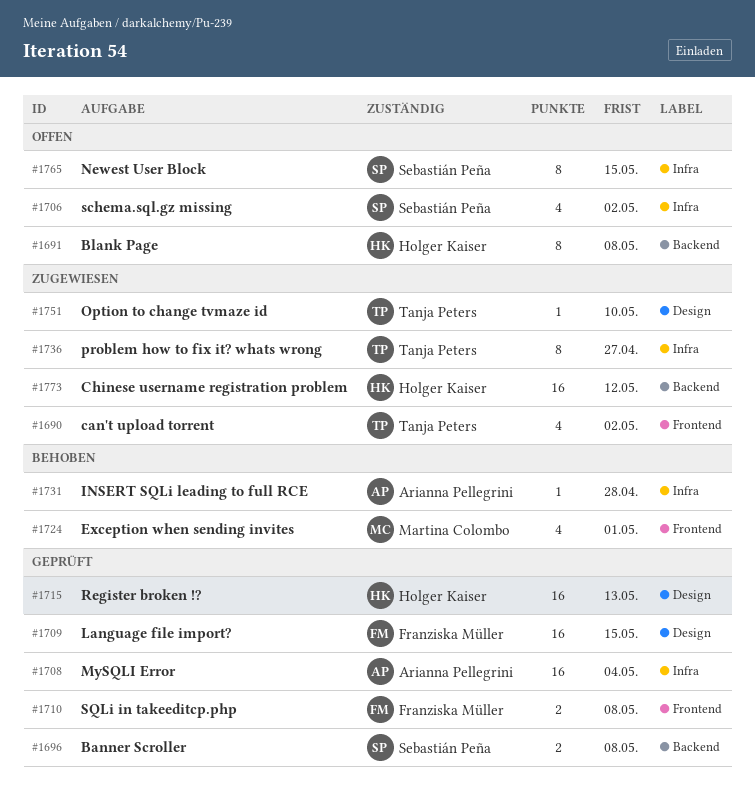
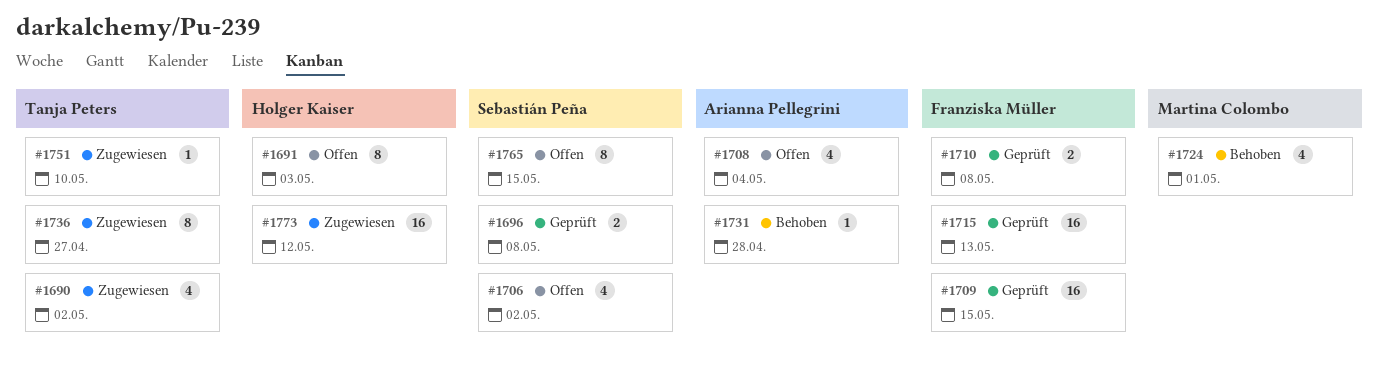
#1691, due: May 8 -> May 3
#1708, status: Geprüft -> Offen
#1708, estimate: 16 -> 4
#1715, owner: Holger Kaiser -> Franziska Müller

